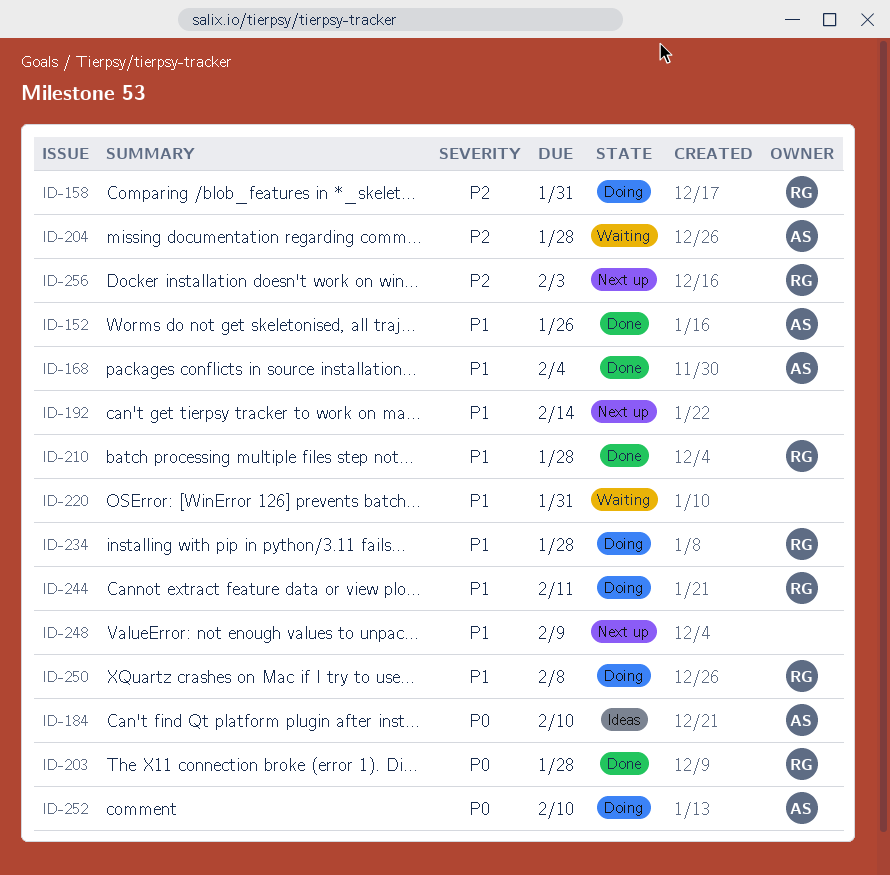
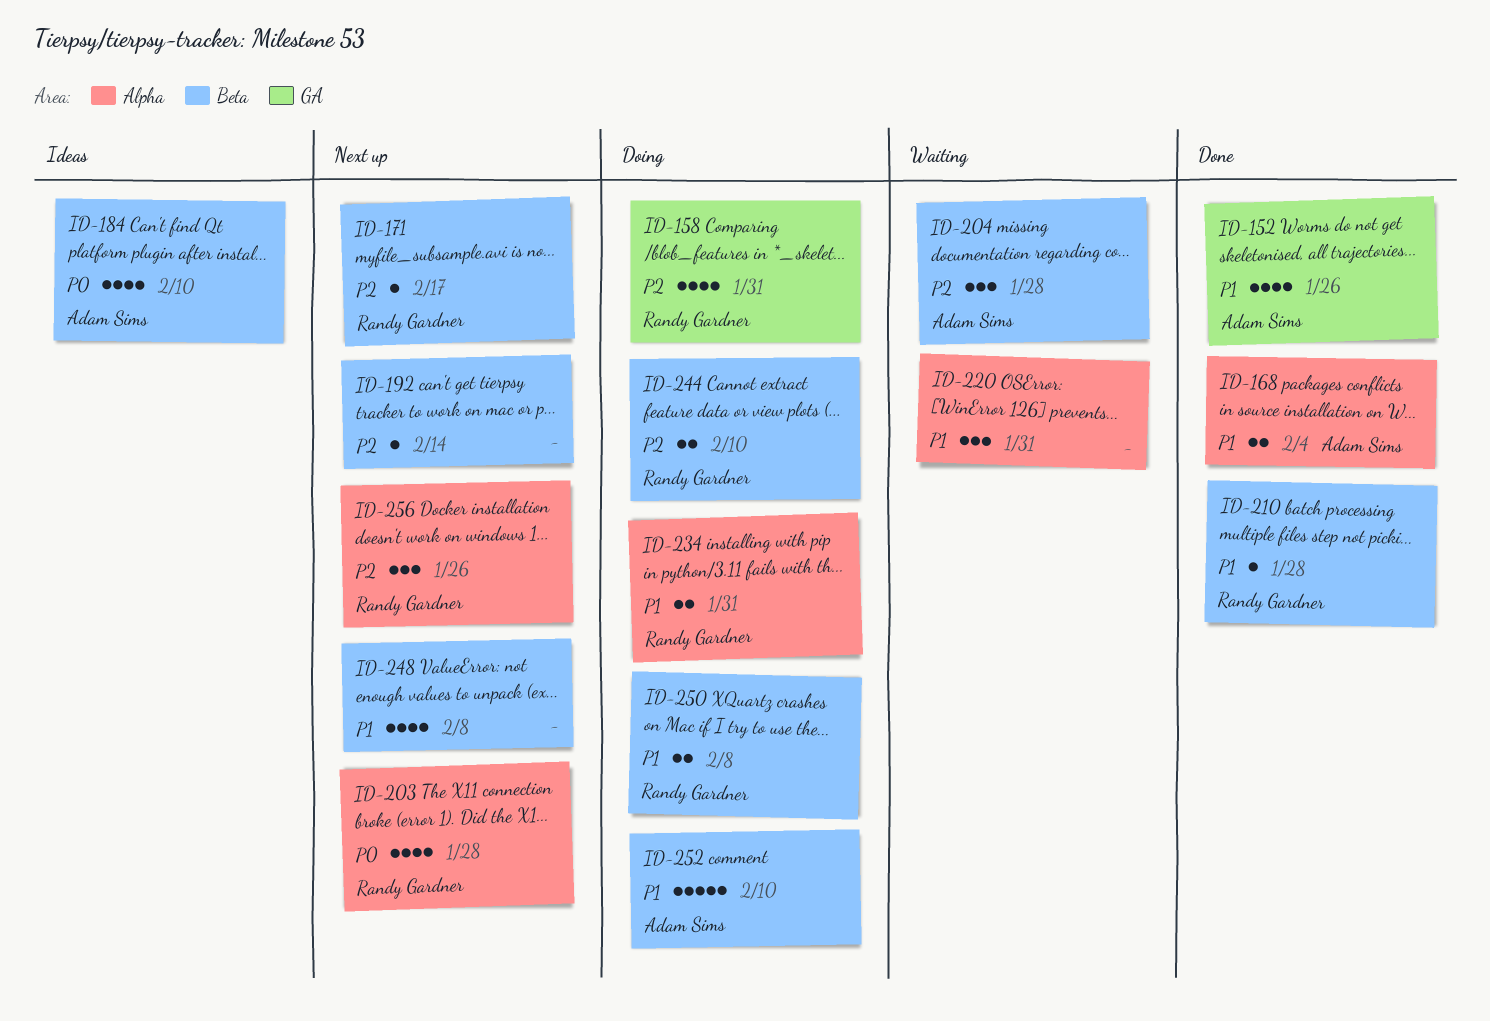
ID-171: none -> present
ID-192, priority: P1 -> P2
ID-203, status: Done -> Next up
ID-234, due: Jan 28 -> Jan 31
ID-244, priority: P1 -> P2
ID-244, due: Feb 11 -> Feb 10
ID-248, due: Feb 9 -> Feb 8
ID-252, priority: P0 -> P1
ID-256, due: Feb 3 -> Jan 26

